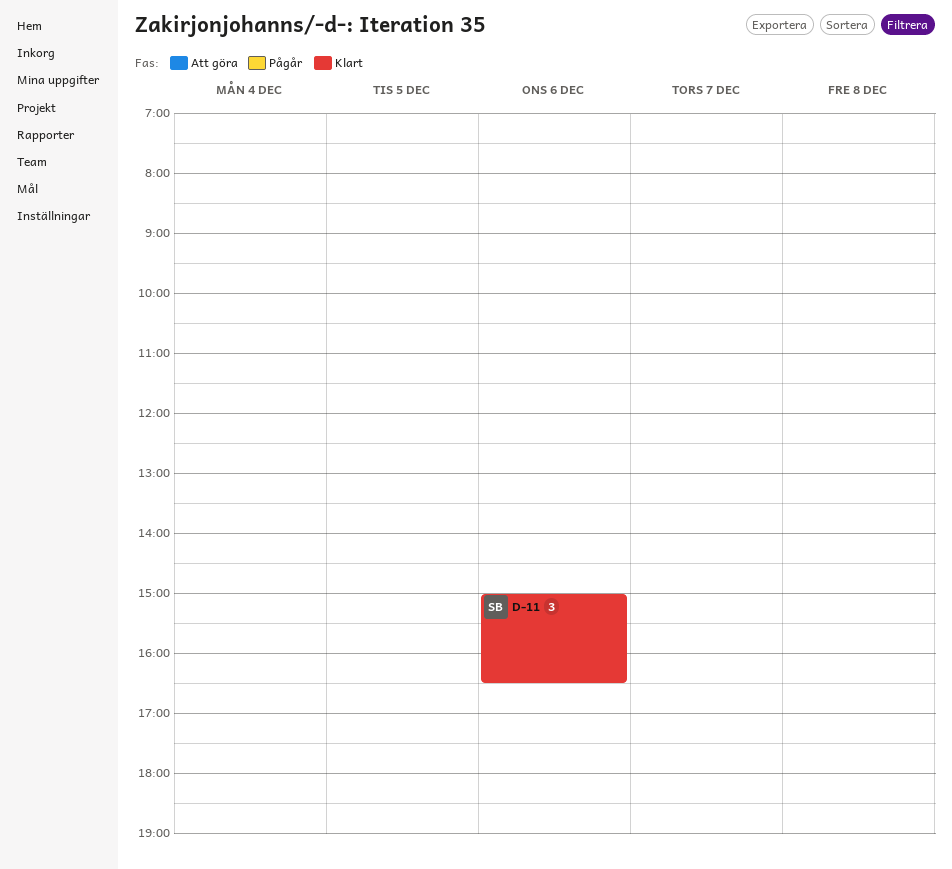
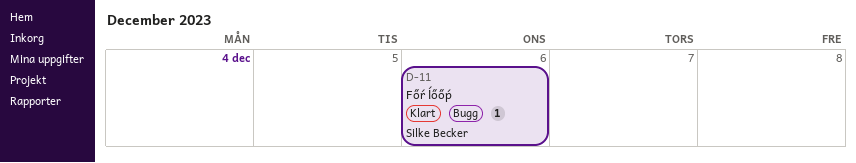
D-11, estimate: 3 -> 1

